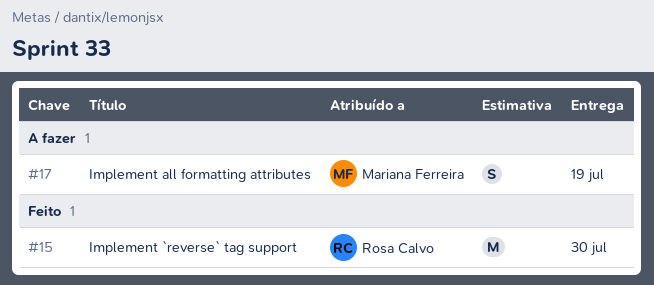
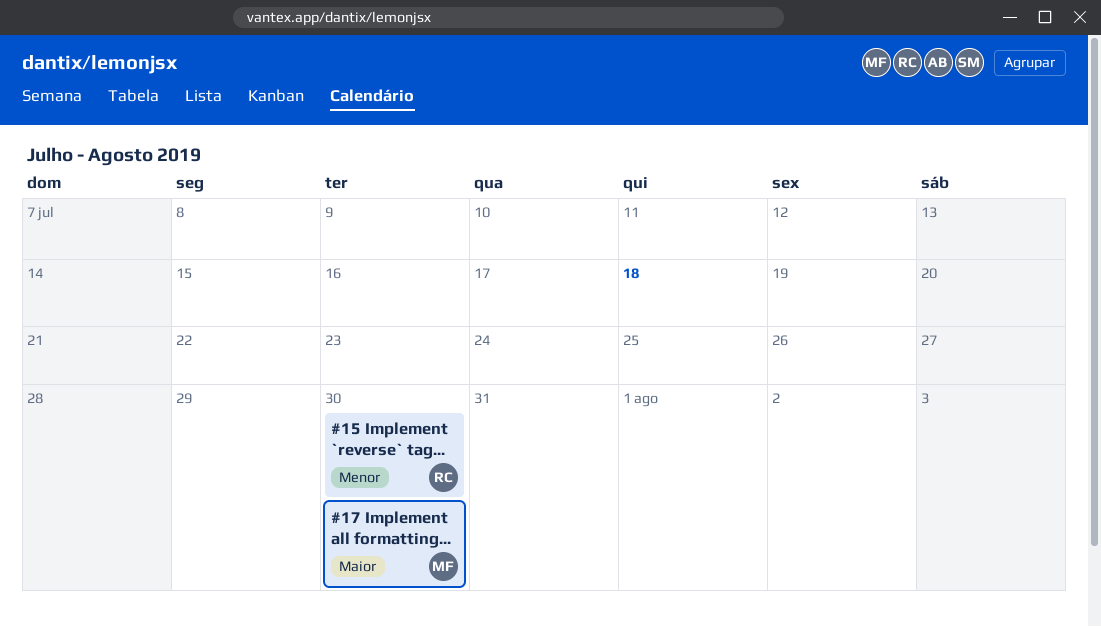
#17, due: Jul 19 -> Jul 30

